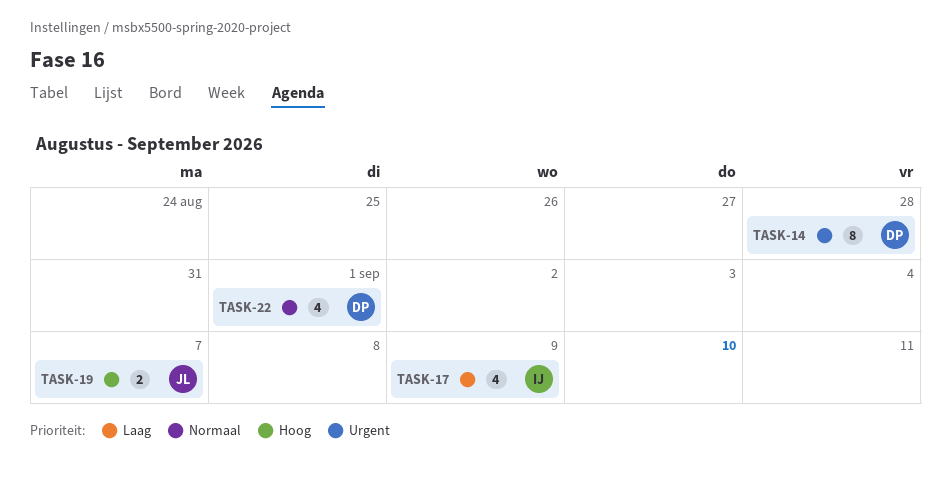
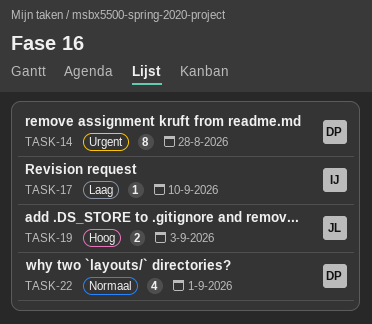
TASK-17, estimate: 4 -> 1
TASK-17, due: Sep 9 -> Sep 10
TASK-19, due: Sep 7 -> Sep 3

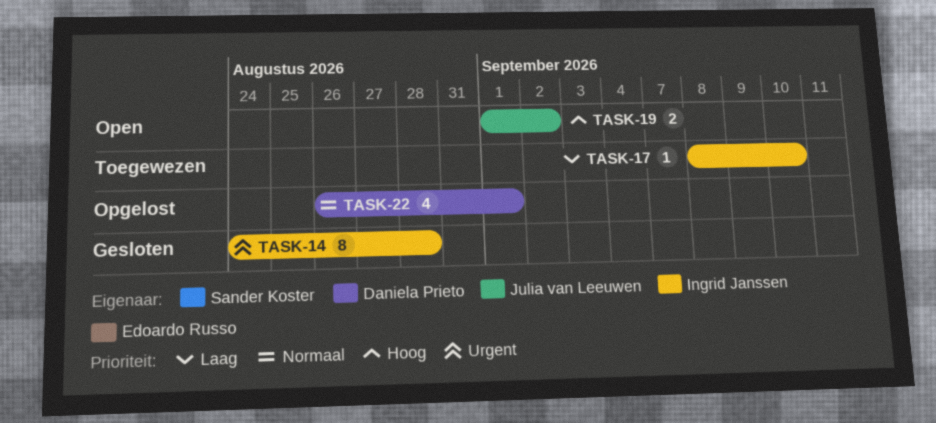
TASK-14, owner: Daniela Prieto -> Ingrid Janssen
TASK-19, due: Sep 3 -> Sep 2

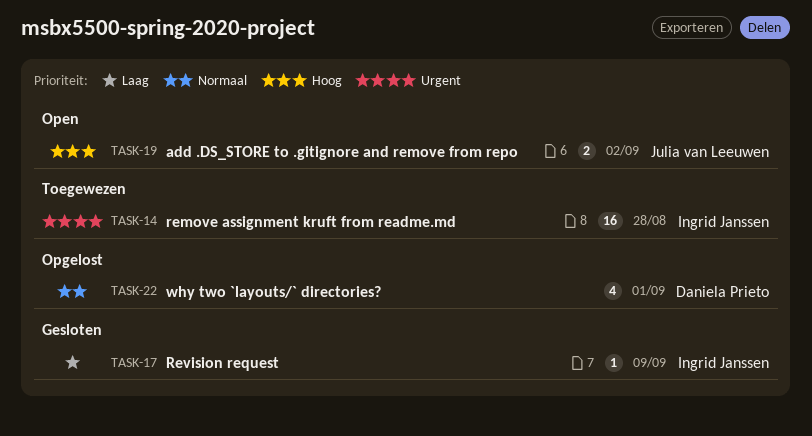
TASK-14, status: Gesloten -> Toegewezen
TASK-14, estimate: 8 -> 16
TASK-17, status: Toegewezen -> Gesloten
TASK-17, due: Sep 10 -> Sep 9

